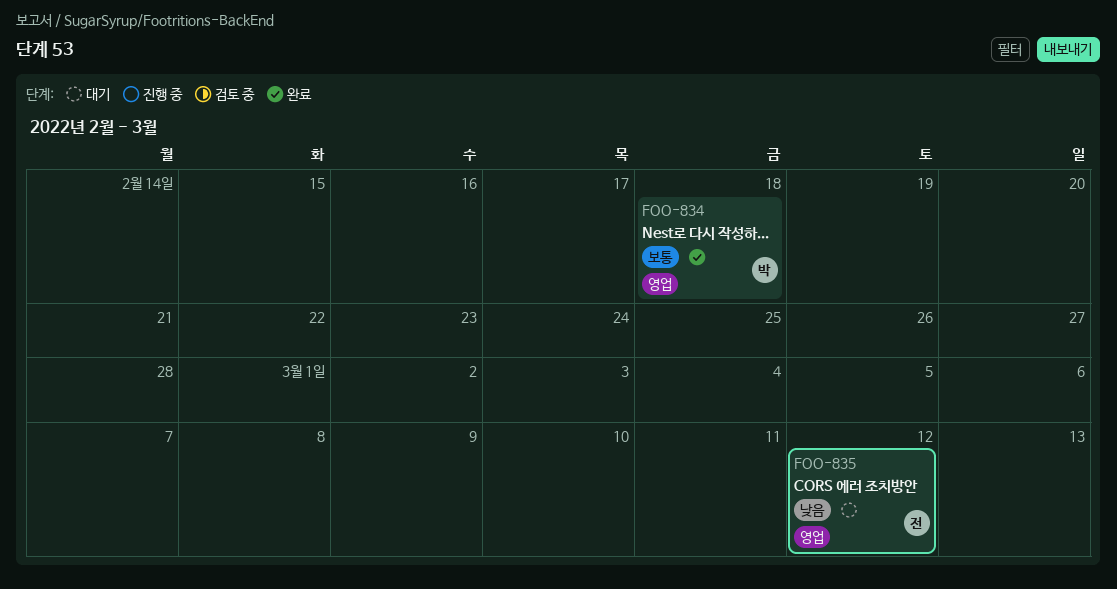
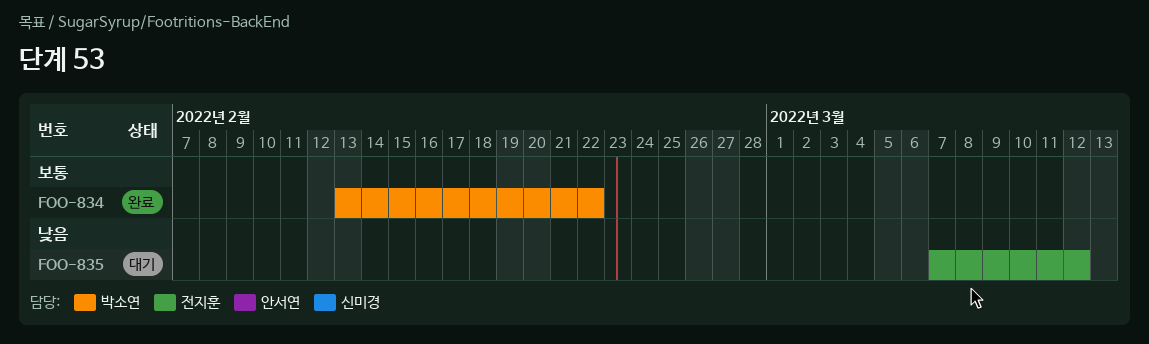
FOO-834, due: Feb 18 -> Feb 22

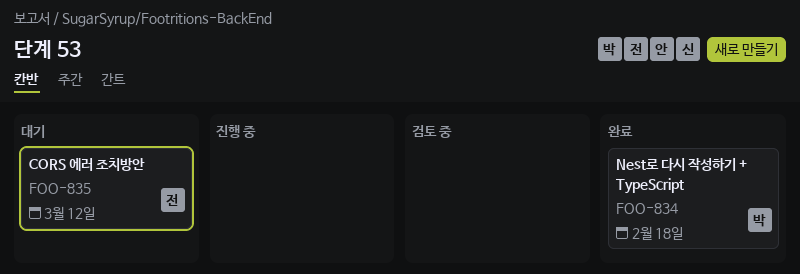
FOO-834, due: Feb 22 -> Feb 18

